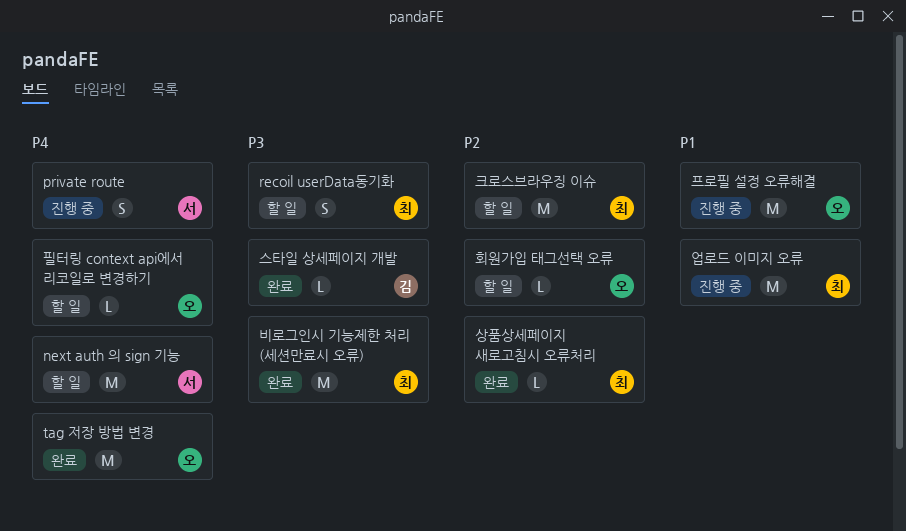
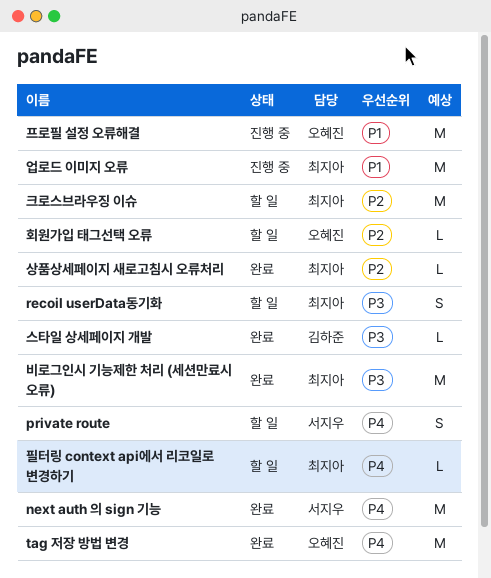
next auth 의 sign 기능, status: 할 일 -> 완료
private route, status: 진행 중 -> 할 일
필터링 context api에서 리코일로 변경하기, owner: 오혜진 -> 최지아

